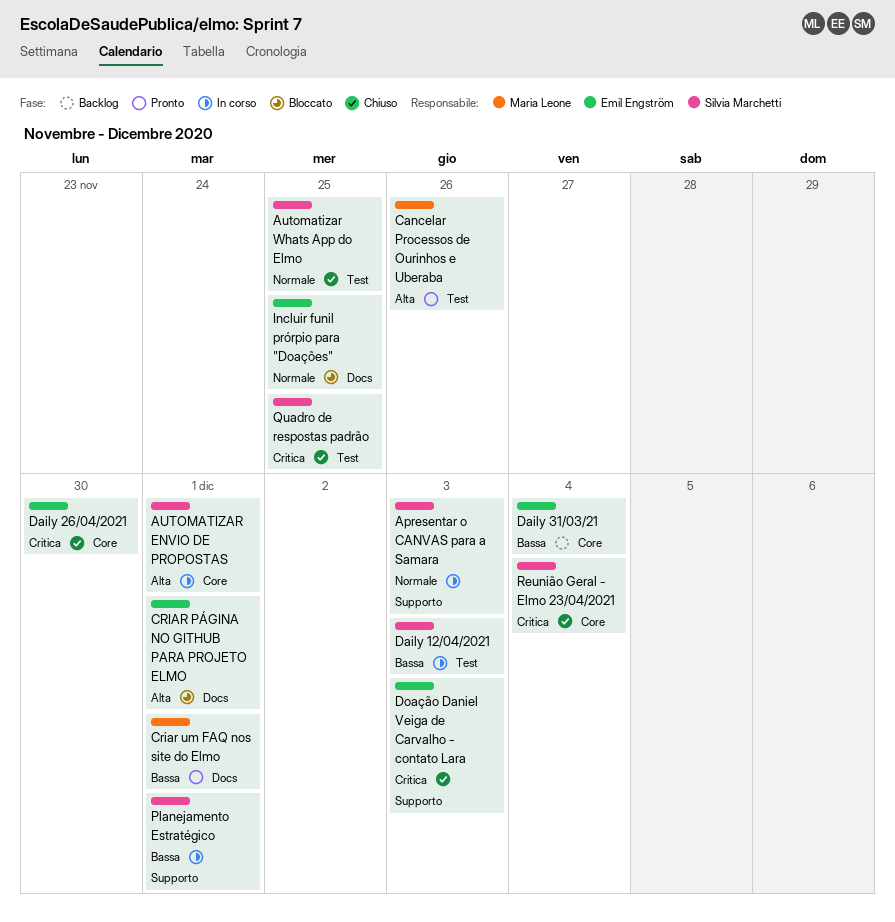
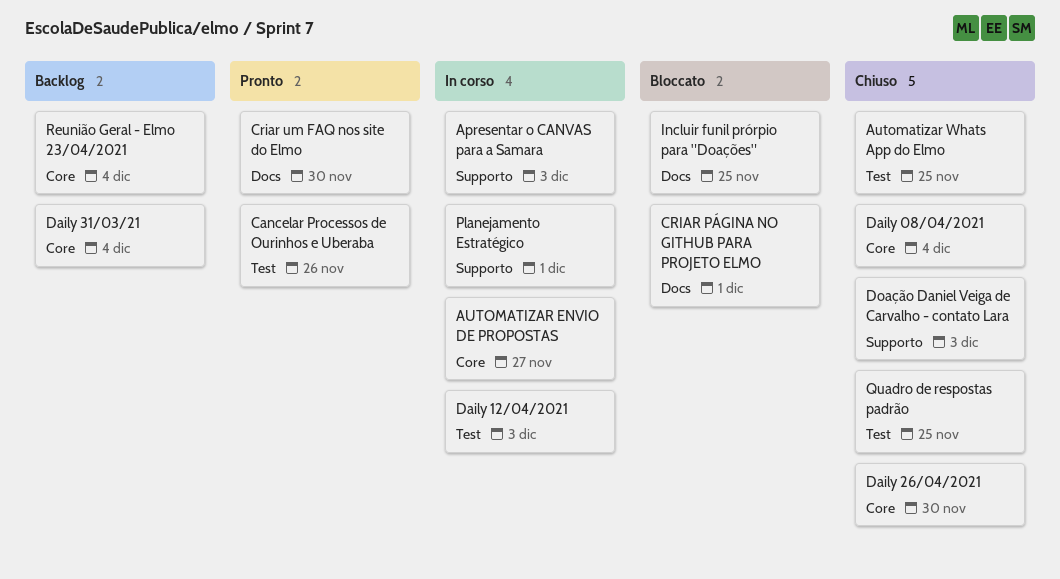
AUTOMATIZAR ENVIO DE PROPOSTAS, due: Dec 1 -> Nov 27
Criar um FAQ nos site do Elmo, due: Dec 1 -> Nov 30
Daily 08/04/2021: none -> present
Reunião Geral - Elmo 23/04/2021, status: Chiuso -> Backlog

